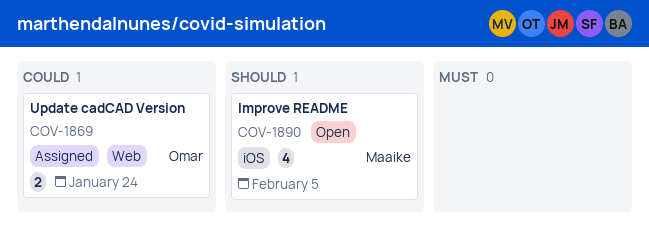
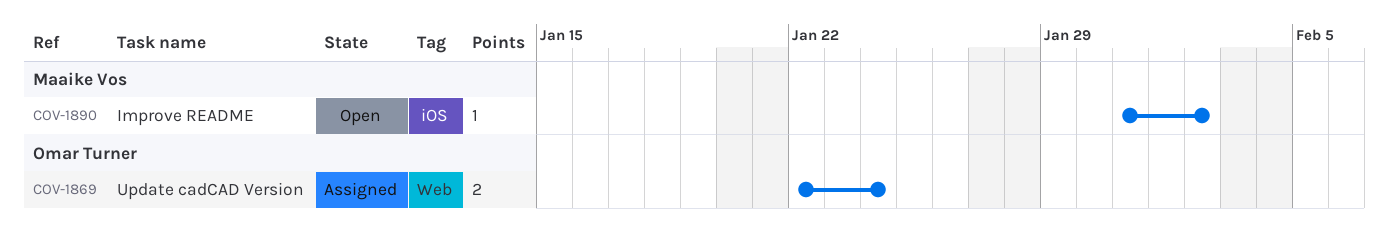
COV-1890, estimate: 4 -> 1
COV-1890, due: Feb 5 -> Feb 2

